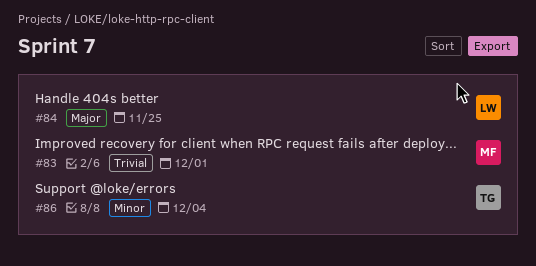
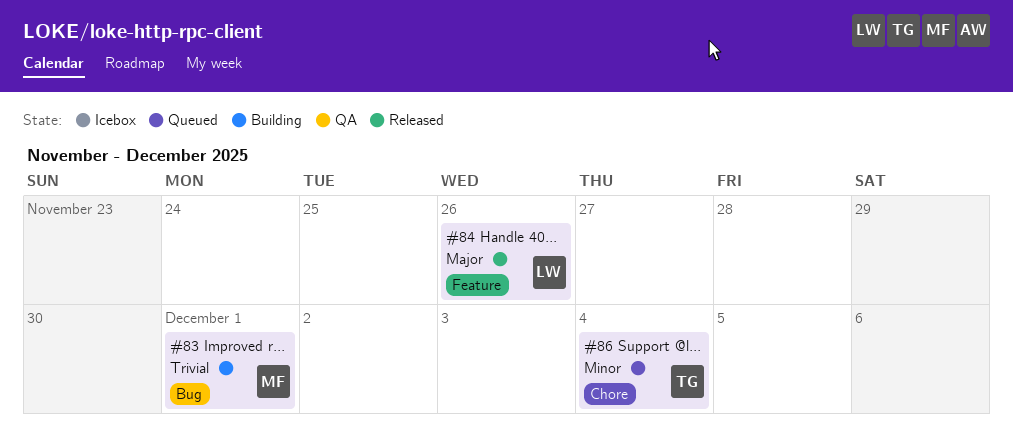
#84, due: Nov 25 -> Nov 26

